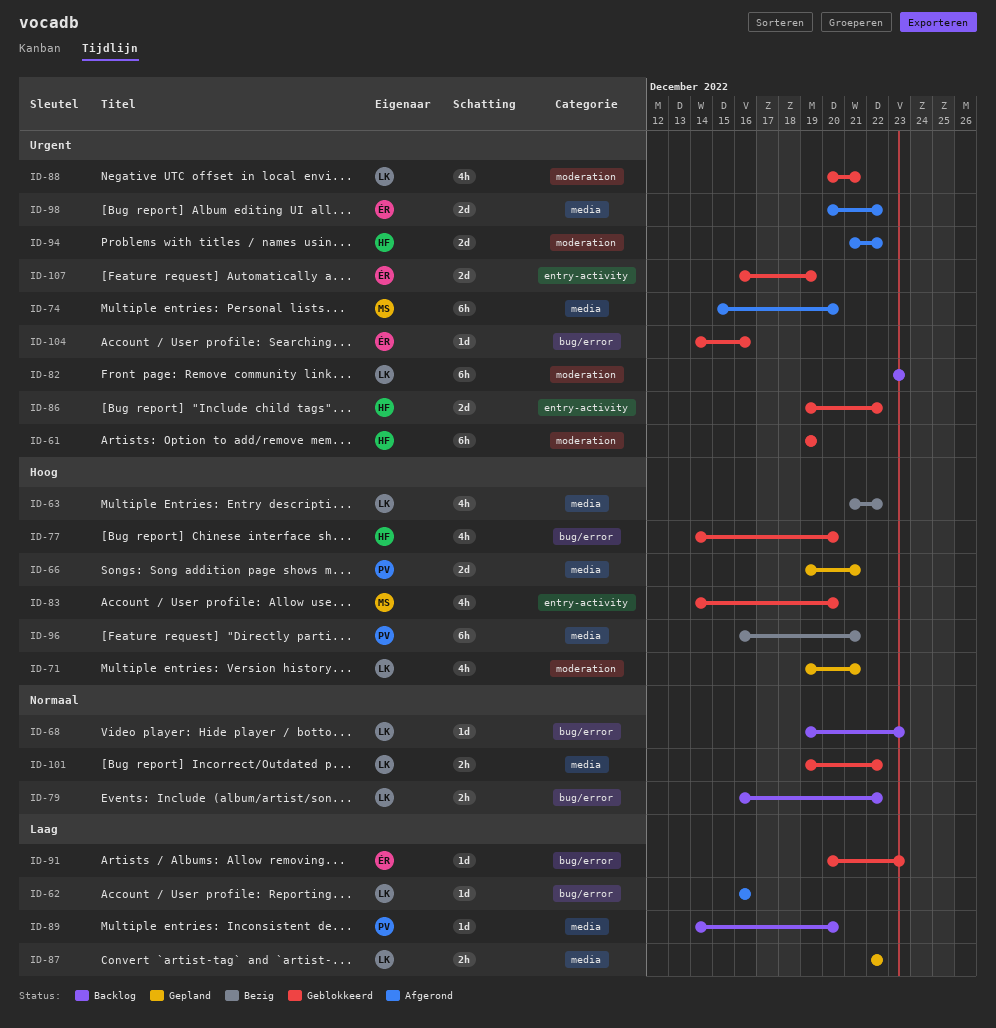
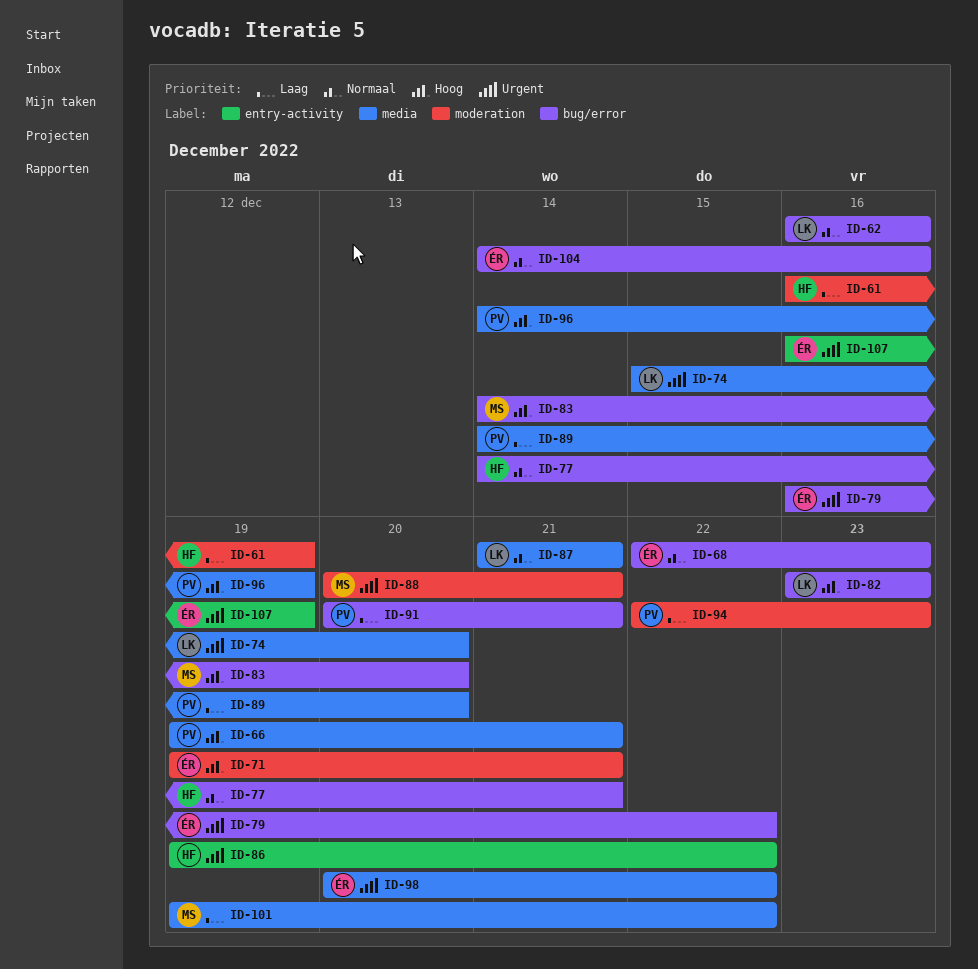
ID-61, priority: Urgent -> Laag
ID-61, start: Dec 19 -> Dec 16
ID-62, priority: Laag -> Normaal
ID-63: present -> none
ID-68, owner: LK -> ÉR
ID-68, start: Dec 19 -> Dec 22
ID-71, owner: LK -> ÉR
ID-74, owner: MS -> LK
ID-77, priority: Hoog -> Normaal
ID-77, due: Dec 20 -> Dec 21
ID-79, owner: LK -> ÉR
ID-79, priority: Normaal -> Urgent
ID-82, priority: Urgent -> Hoog
ID-82, label: moderation -> bug/error
ID-83, label: entry-activity -> bug/error
ID-87, priority: Laag -> Normaal
ID-87, start: Dec 22 -> Dec 21
ID-87, due: Dec 22 -> Dec 21
ID-88, owner: LK -> MS
ID-91, owner: ÉR -> PV
ID-91, due: Dec 23 -> Dec 21
ID-94, owner: HF -> PV
ID-94, priority: Urgent -> Laag
ID-94, start: Dec 21 -> Dec 22
ID-94, due: Dec 22 -> Dec 23
ID-96, start: Dec 16 -> Dec 14
ID-96, due: Dec 21 -> Dec 19
ID-101, owner: LK -> MS
ID-101, priority: Normaal -> Laag
ID-104, priority: Urgent -> Normaal

